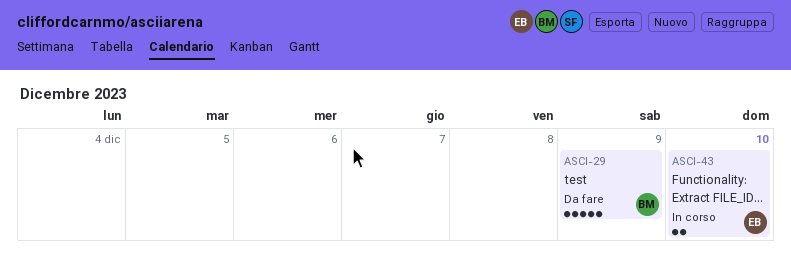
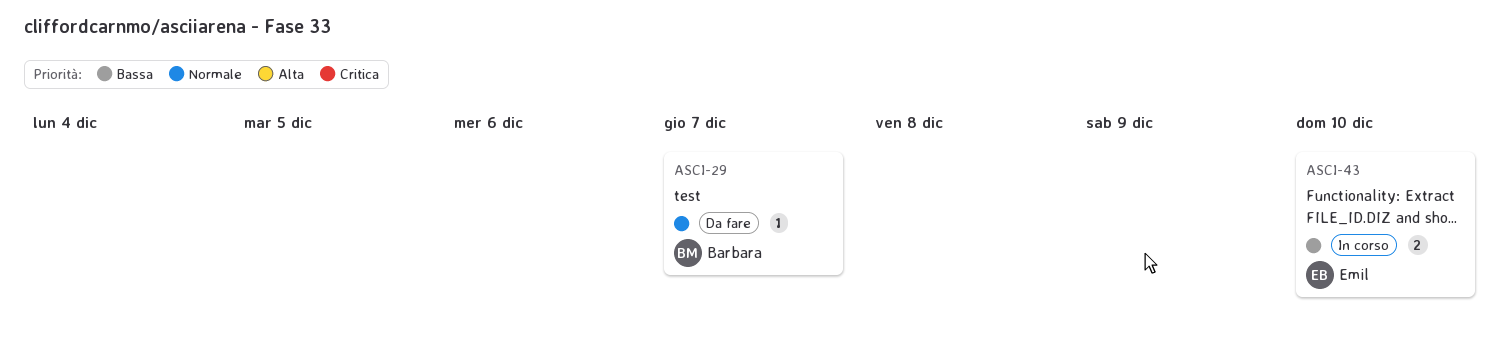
ASCI-29, estimate: 5 -> 1
ASCI-29, due: Dec 9 -> Dec 7

